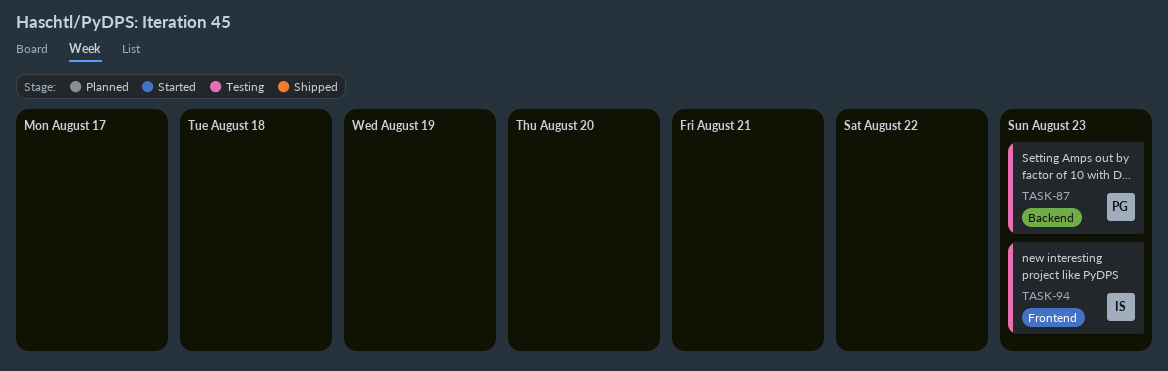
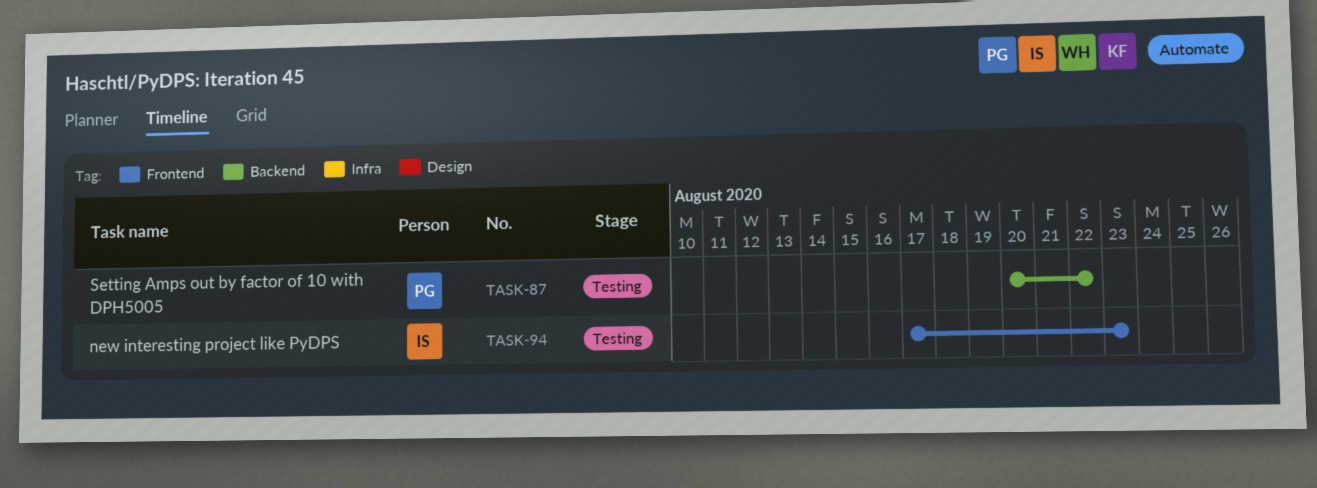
TASK-87, due: Aug 23 -> Aug 22

